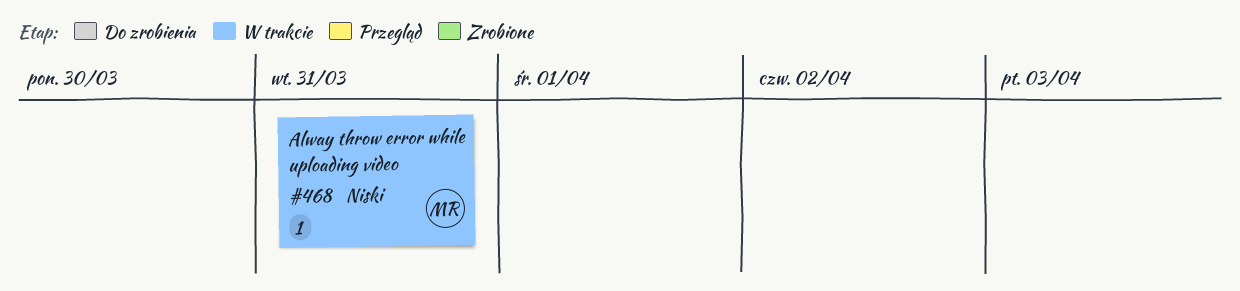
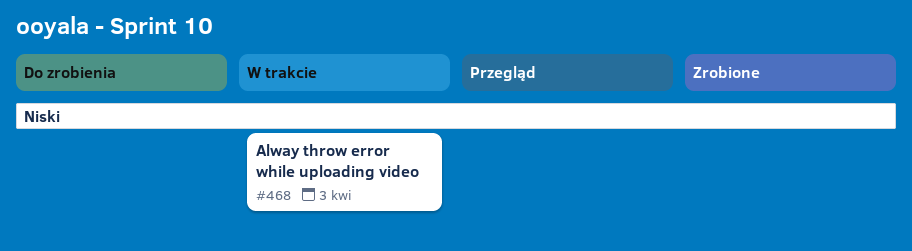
#468, due: Mar 31 -> Apr 3

